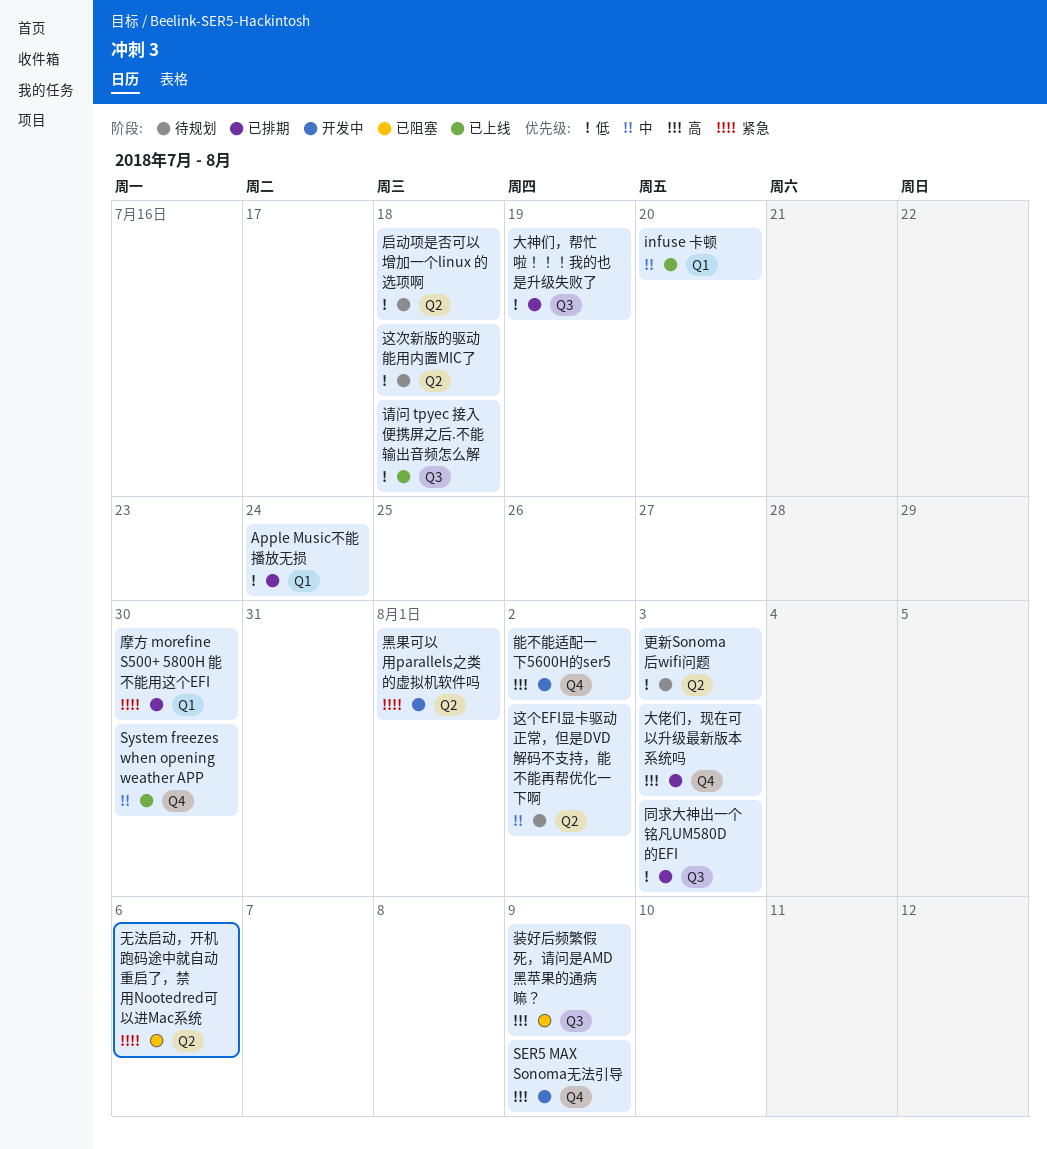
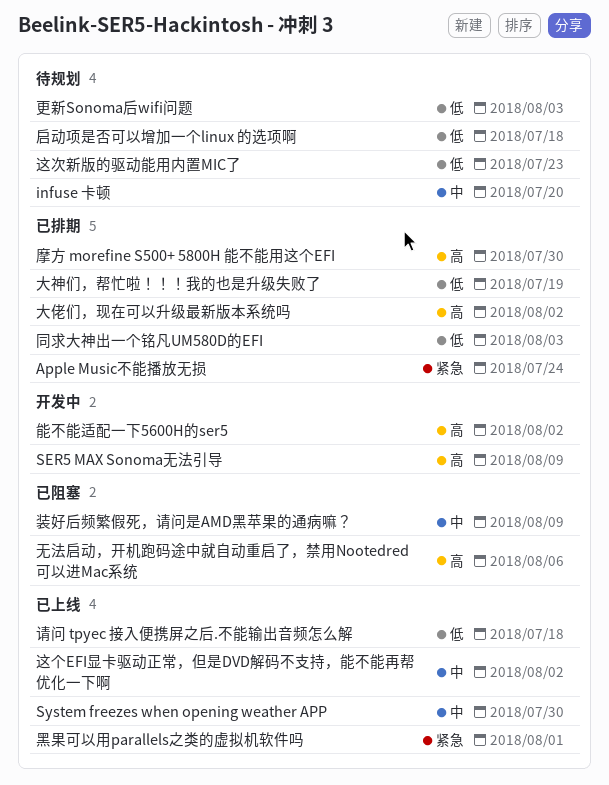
Apple Music不能播放无损, priority: 低 -> 紧急
infuse 卡顿, status: 已上线 -> 待规划
大佬们，现在可以升级最新版本系统吗, due: Aug 3 -> Aug 2
摩方 morefine S500+ 5800H 能不能用这个EFI, priority: 紧急 -> 高
无法启动，开机跑码途中就自动重启了，禁用Nootedred可以进Mac系统, priority: 紧急 -> 高
装好后频繁假死，请问是AMD黑苹果的通病嘛？, priority: 高 -> 中
这个EFI显卡驱动正常，但是DVD解码不支持，能不能再帮优化一下啊, status: 待规划 -> 已上线
这次新版的驱动能用内置MIC了, due: Jul 18 -> Jul 23
黑果可以用parallels之类的虚拟机软件吗, status: 开发中 -> 已上线

